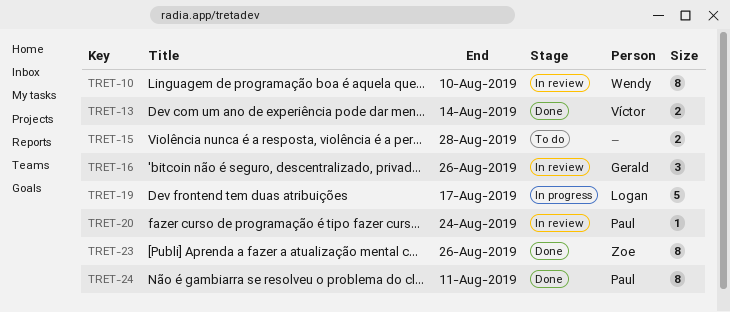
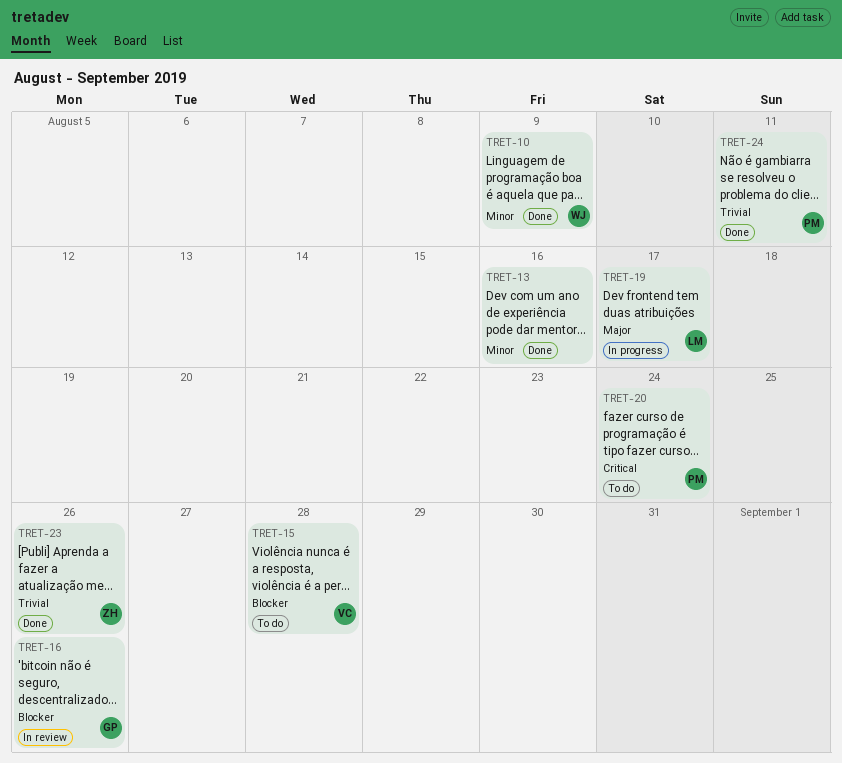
TRET-10, status: In review -> Done
TRET-10, due: Aug 10 -> Aug 9
TRET-13, owner: Víctor -> none
TRET-13, due: Aug 14 -> Aug 16
TRET-15, owner: none -> Víctor
TRET-20, status: In review -> To do

